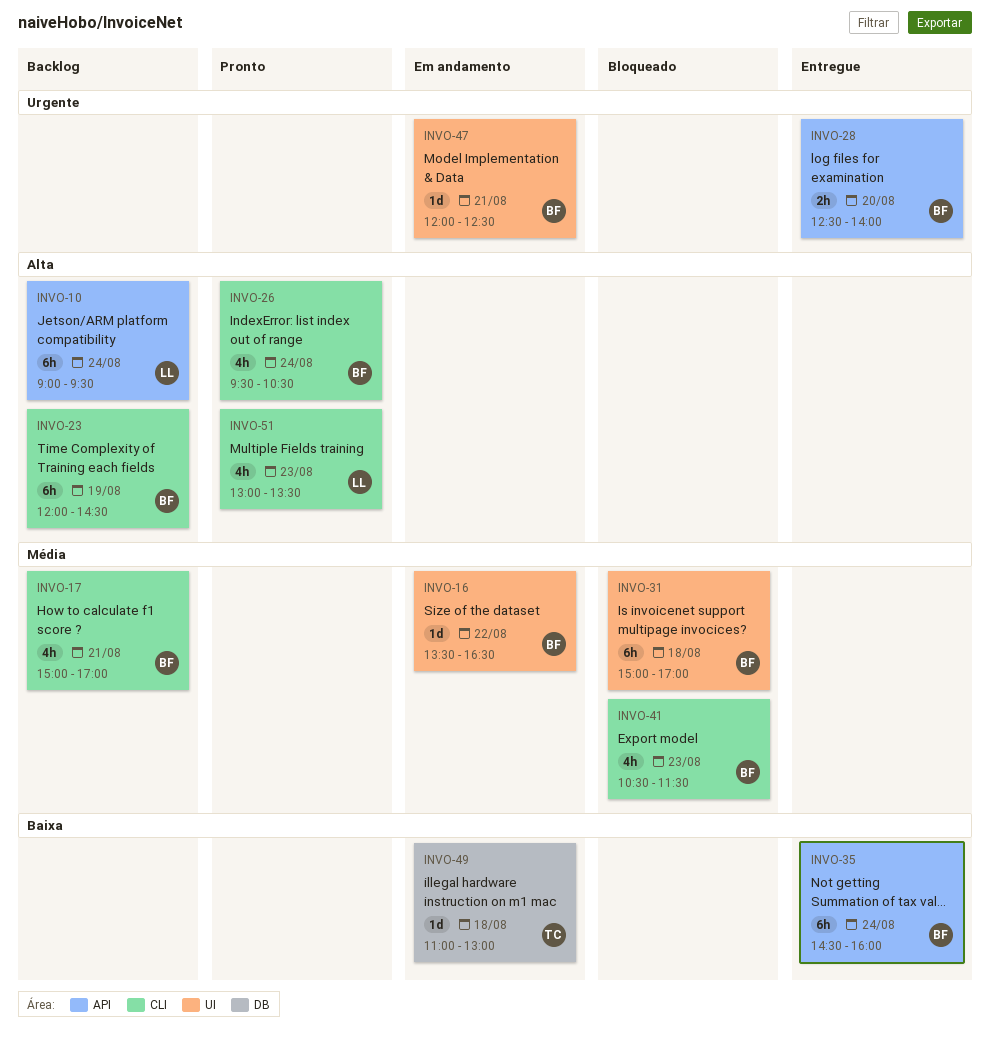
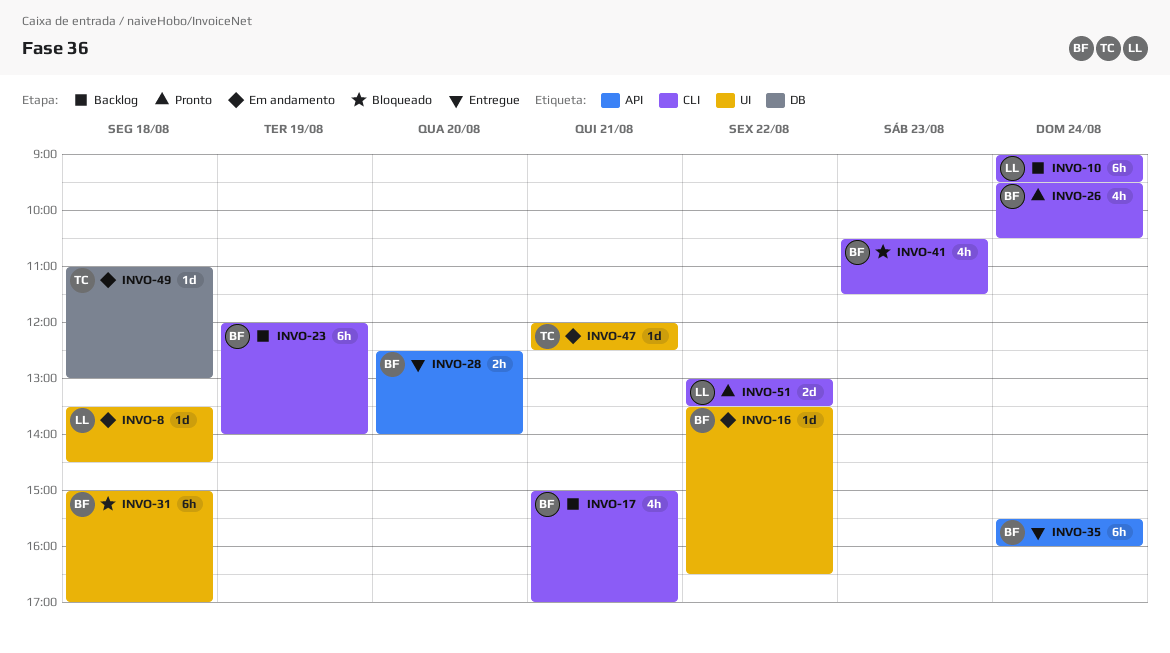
INVO-8: none -> present
INVO-10, label: API -> CLI
INVO-23, ends: 14:30 -> 14:00
INVO-35, begins: 14:30 -> 15:30
INVO-47, owner: BF -> TC
INVO-51, estimate: 4h -> 2d
INVO-51, day: Aug 23 -> Aug 22

